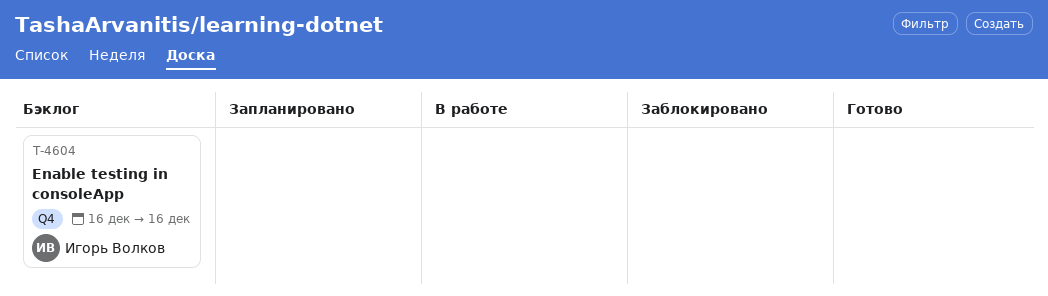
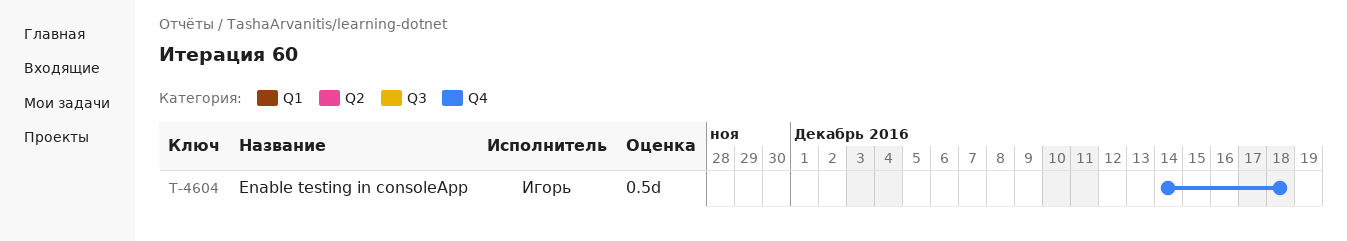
T-4604, start: Dec 16 -> Dec 14
T-4604, due: Dec 16 -> Dec 18

